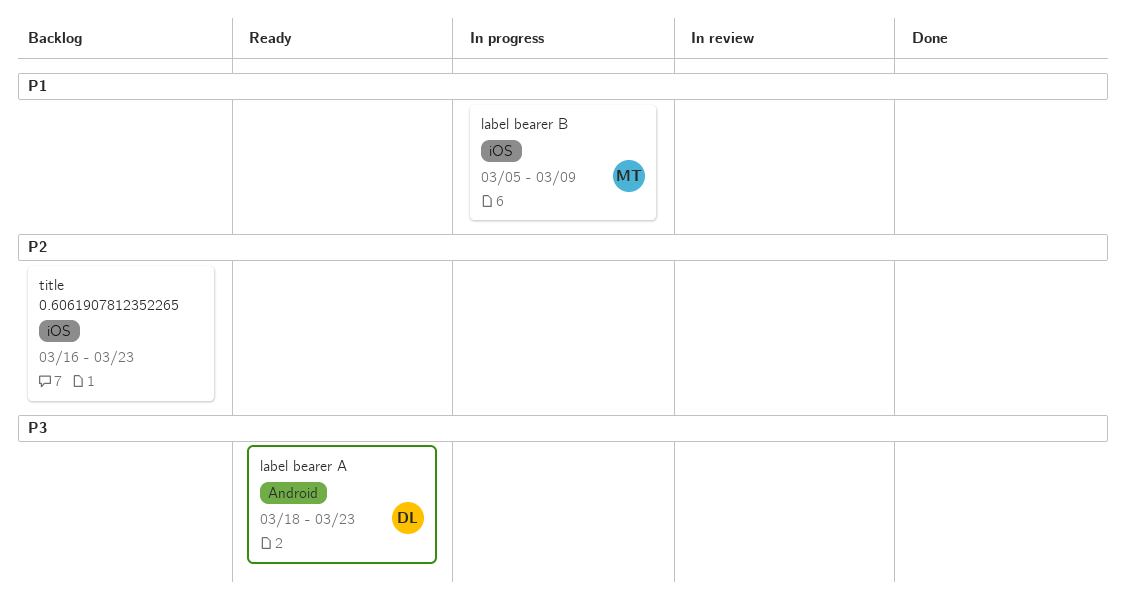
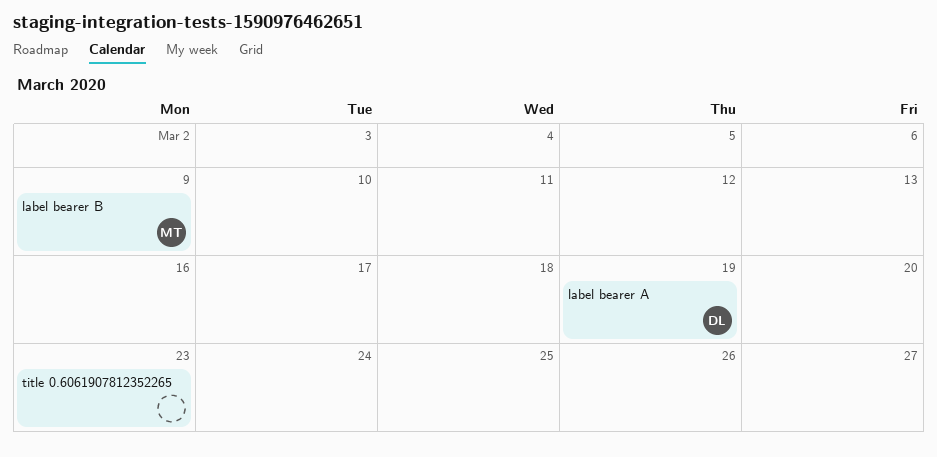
label bearer A, due: Mar 23 -> Mar 19

